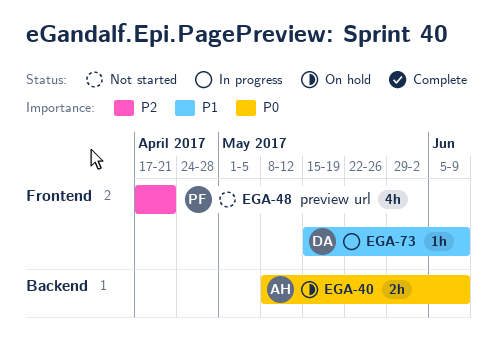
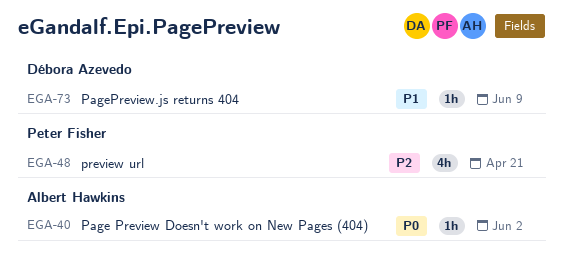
EGA-40, estimate: 2h -> 1h
EGA-40, due: Jun 9 -> Jun 2

